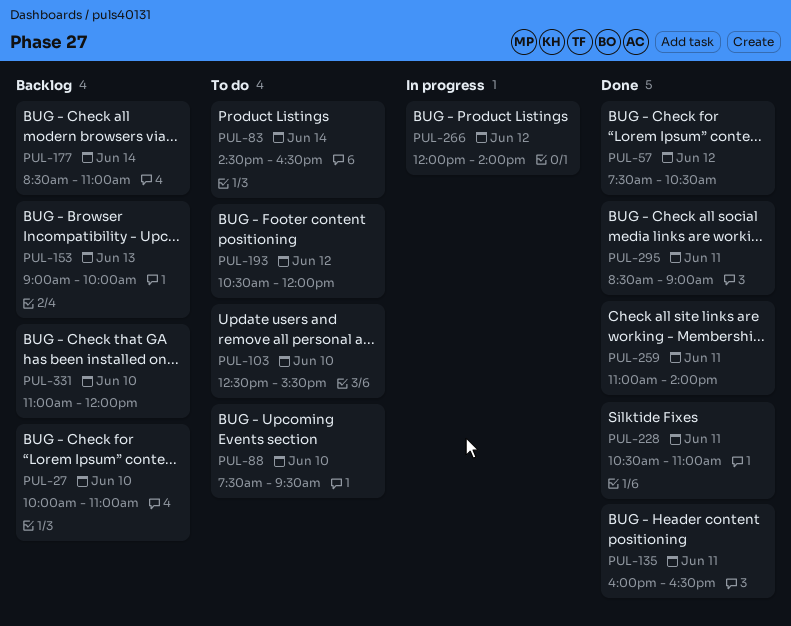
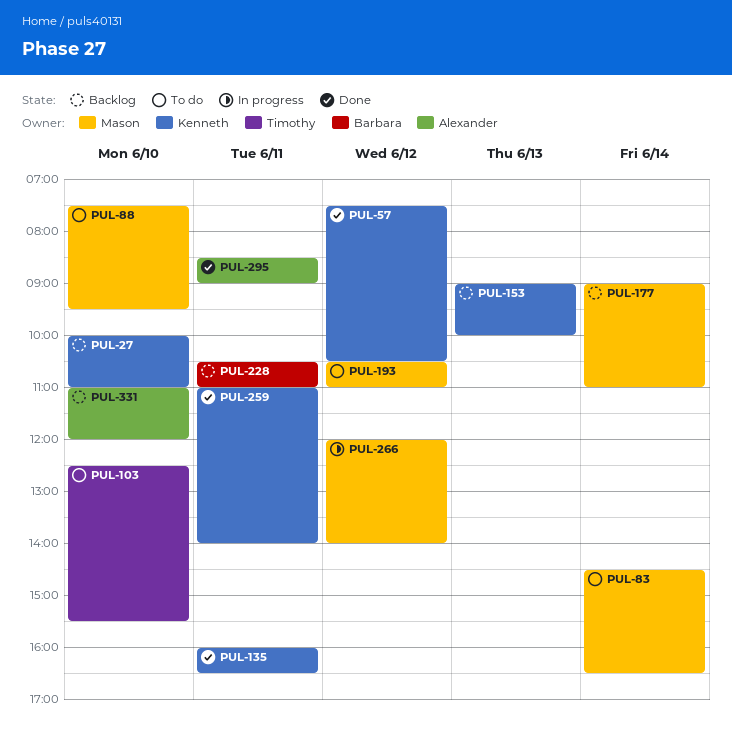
PUL-177, begins: 08:30 -> 09:00
PUL-193, ends: 12:00 -> 11:00
PUL-228, status: Done -> Backlog

